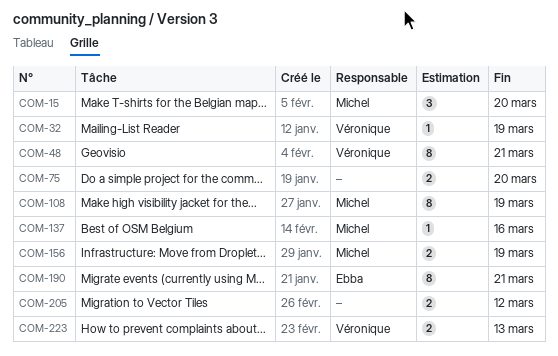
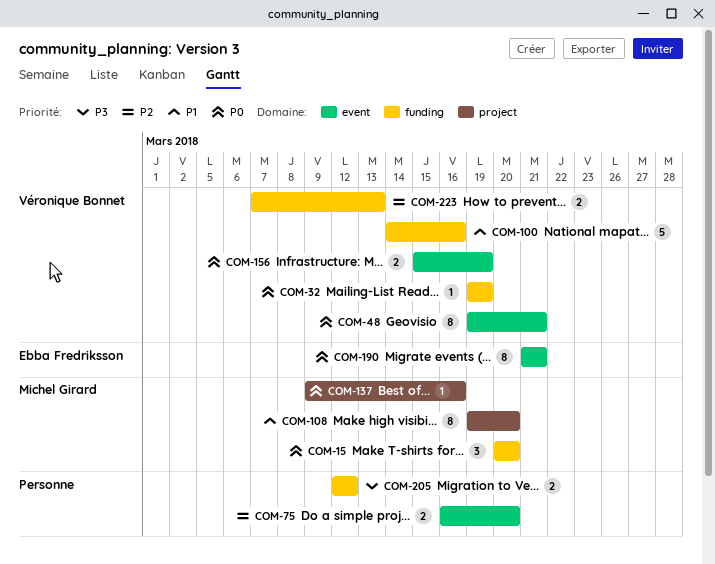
COM-100: none -> present
COM-108, due: Mar 19 -> Mar 20
COM-156, owner: Michel Girard -> Véronique Bonnet

